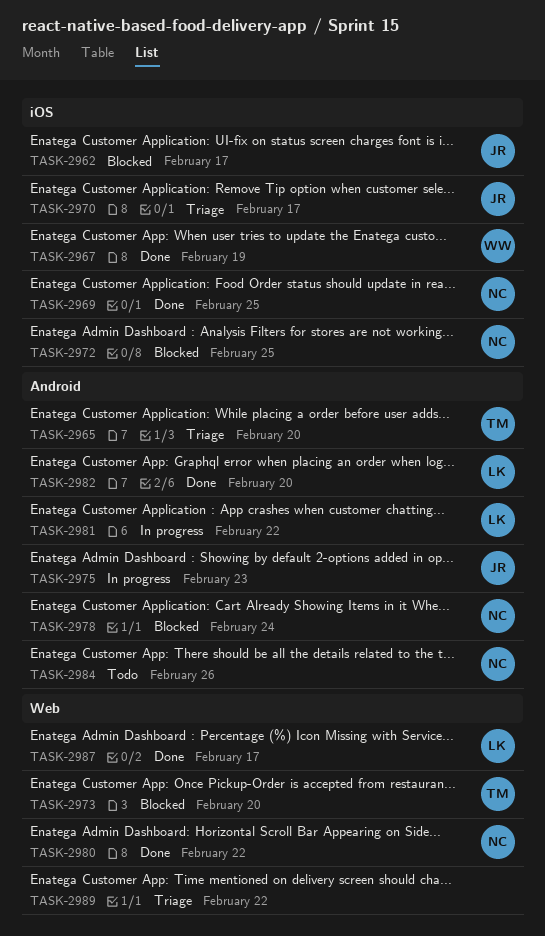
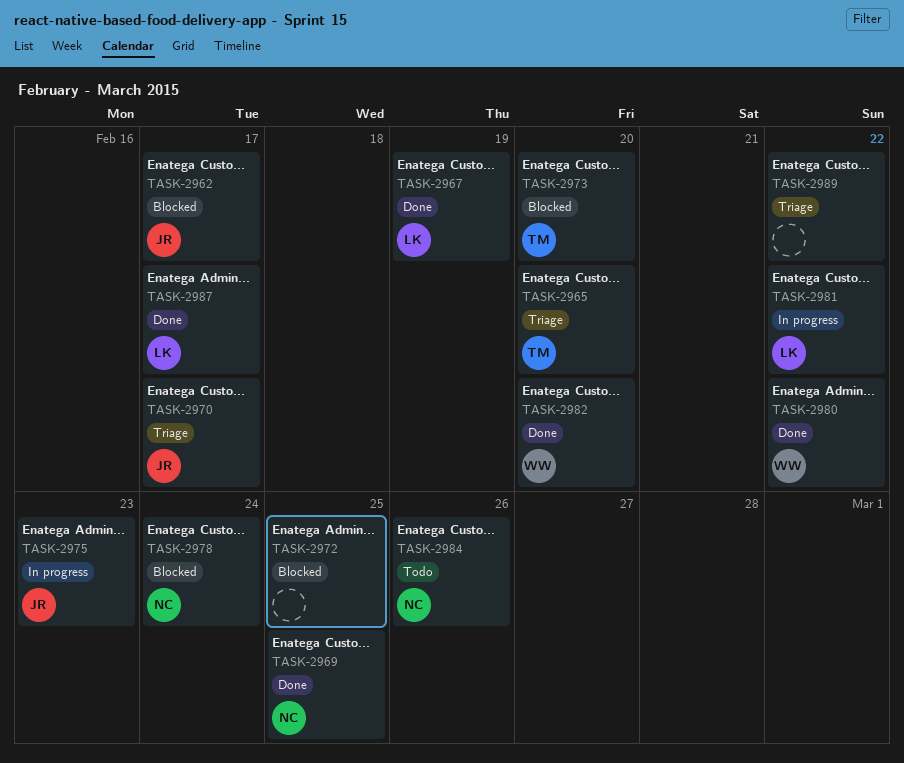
TASK-2967, owner: WW -> LK
TASK-2972, owner: NC -> none
TASK-2980, owner: NC -> WW
TASK-2982, owner: LK -> WW

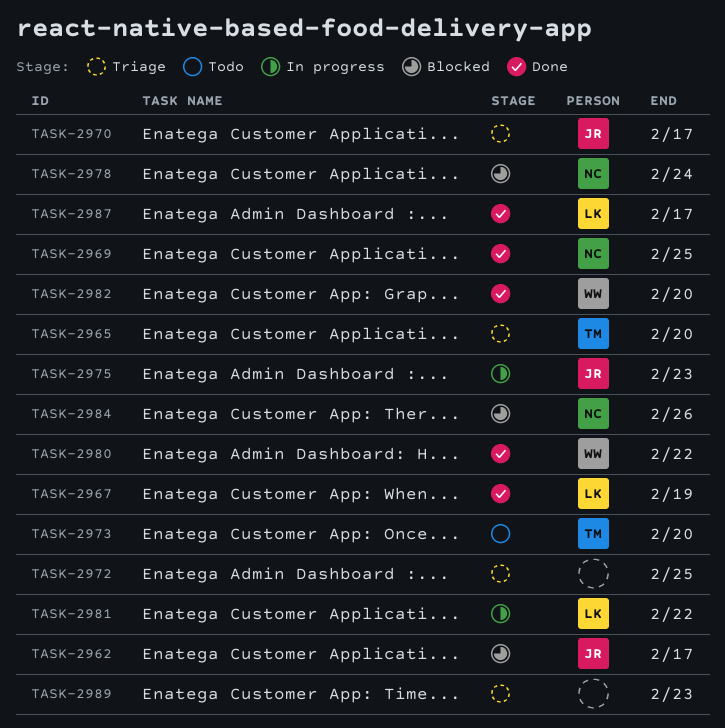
TASK-2972, status: Blocked -> Triage
TASK-2973, status: Blocked -> Todo
TASK-2984, status: Todo -> Blocked
TASK-2989, due: Feb 22 -> Feb 23

